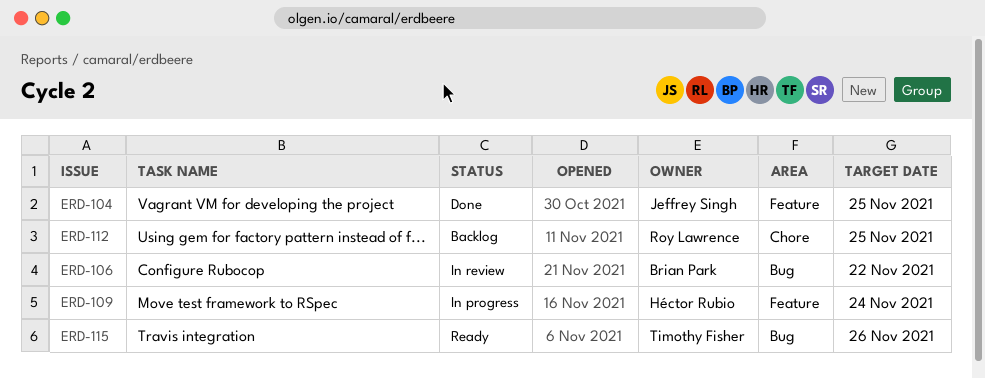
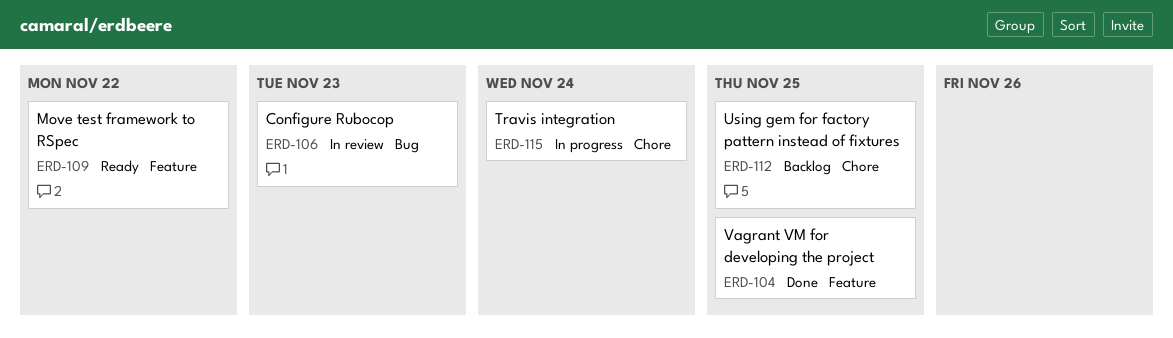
ERD-106, due: Nov 22 -> Nov 23
ERD-109, status: In progress -> Ready
ERD-109, due: Nov 24 -> Nov 22
ERD-115, status: Ready -> In progress
ERD-115, label: Bug -> Chore
ERD-115, due: Nov 26 -> Nov 24

